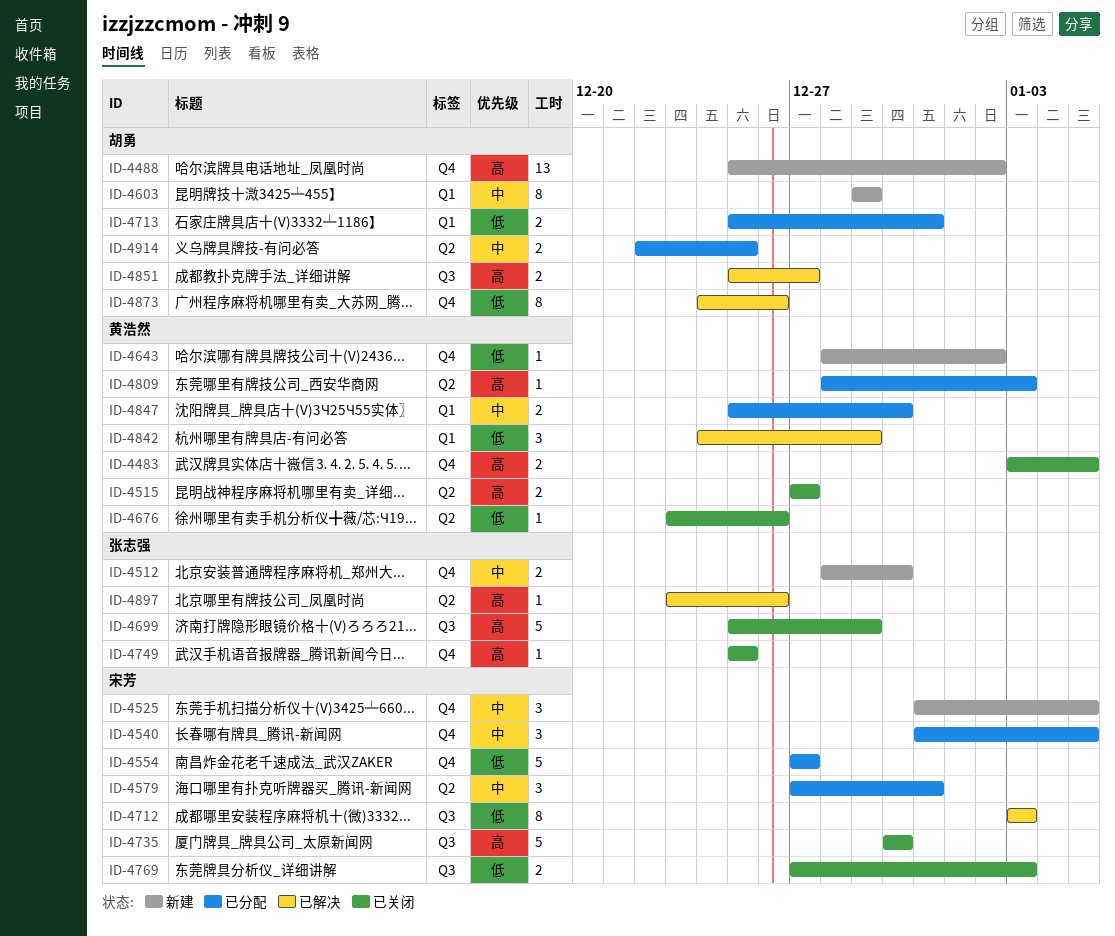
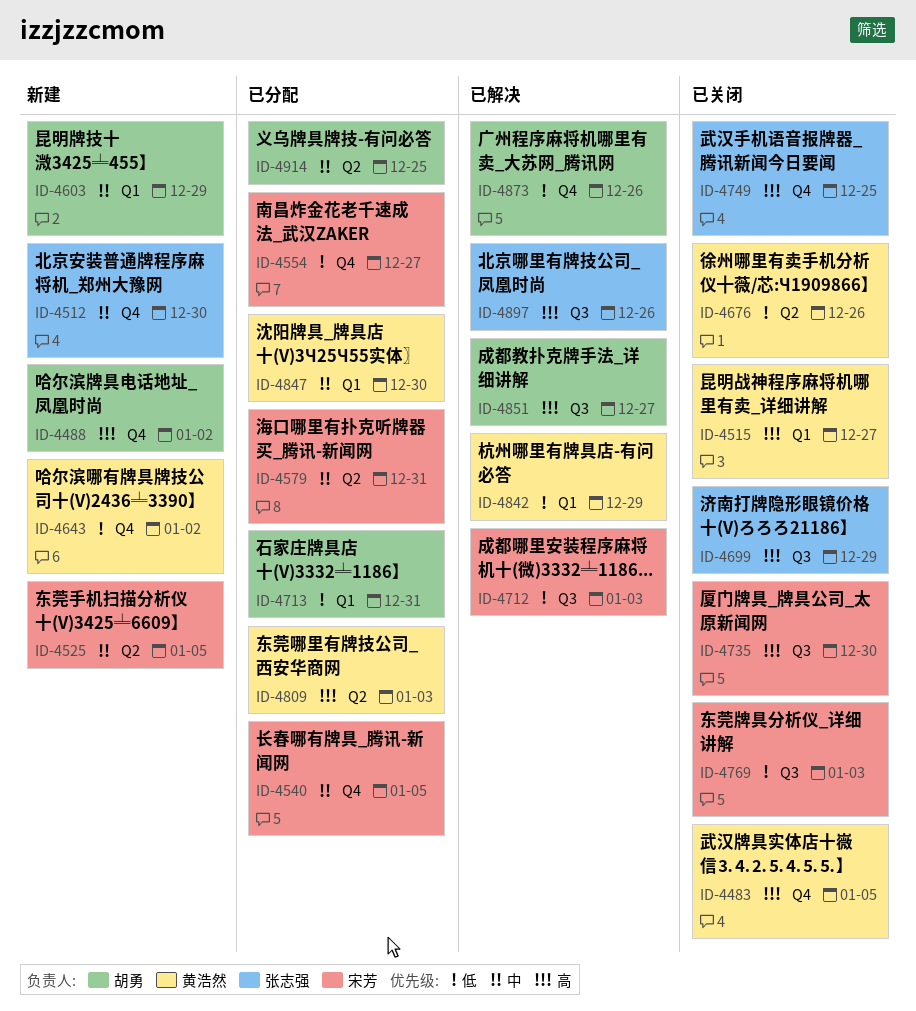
ID-4515, label: Q2 -> Q1
ID-4525, label: Q4 -> Q2
ID-4897, label: Q2 -> Q3

